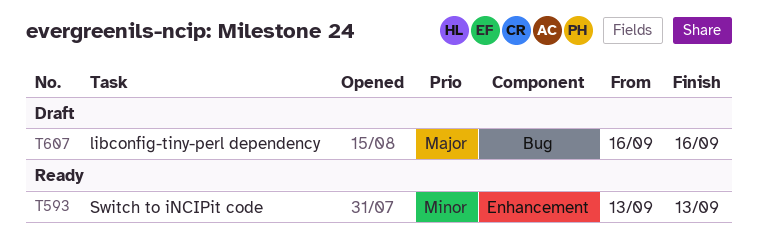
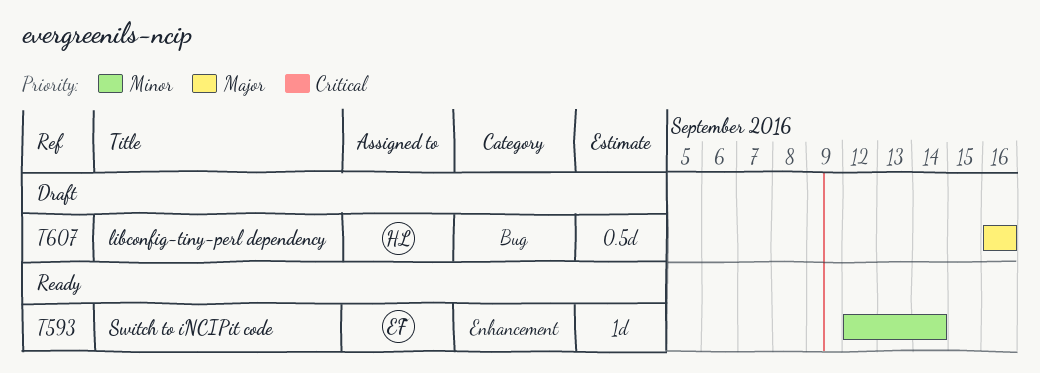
T593, start: Sep 13 -> Sep 12
T593, due: Sep 13 -> Sep 14

